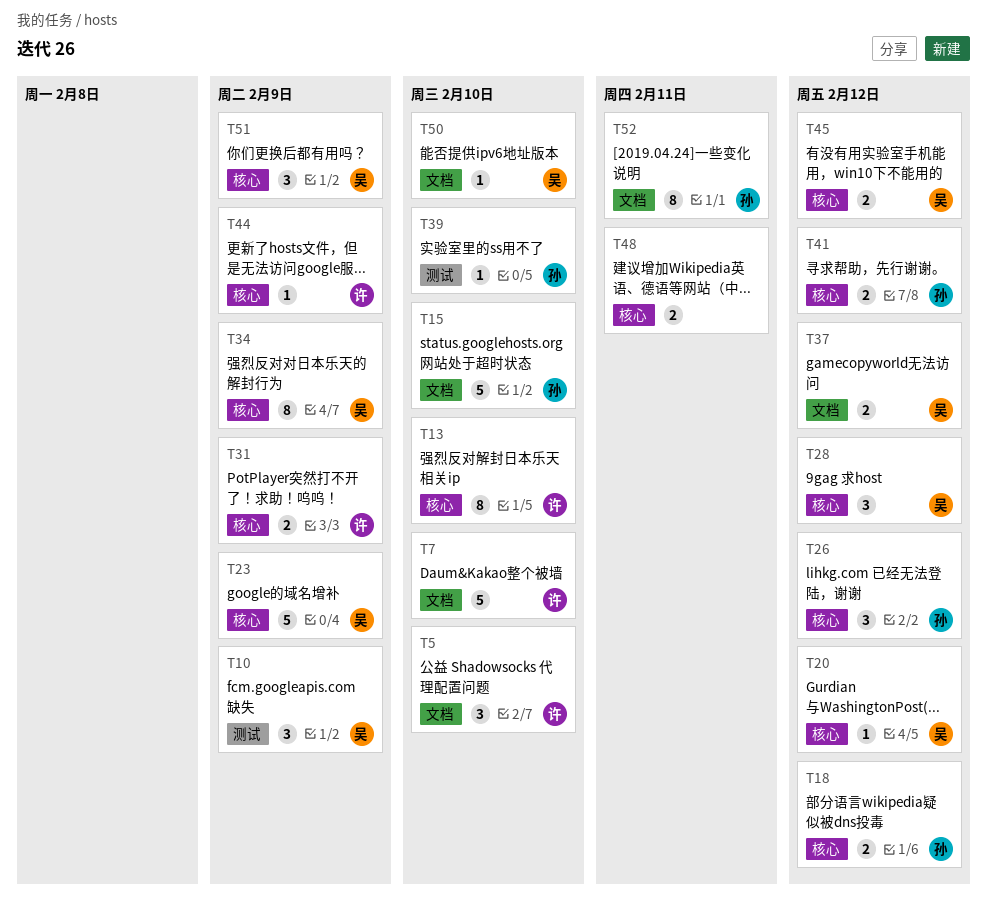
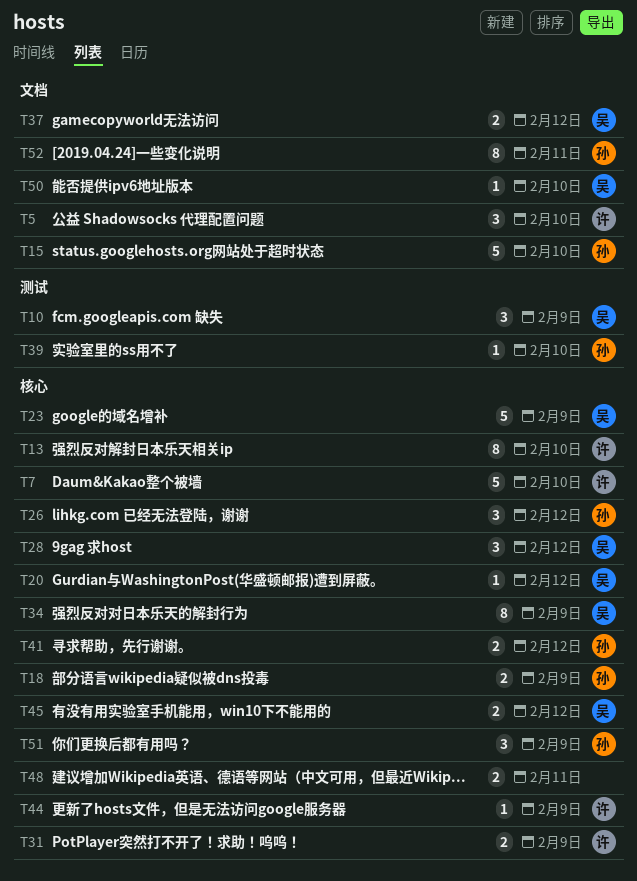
T7, label: 文档 -> 核心
T18, due: Feb 12 -> Feb 9
T51, owner: 吴 -> 孙

